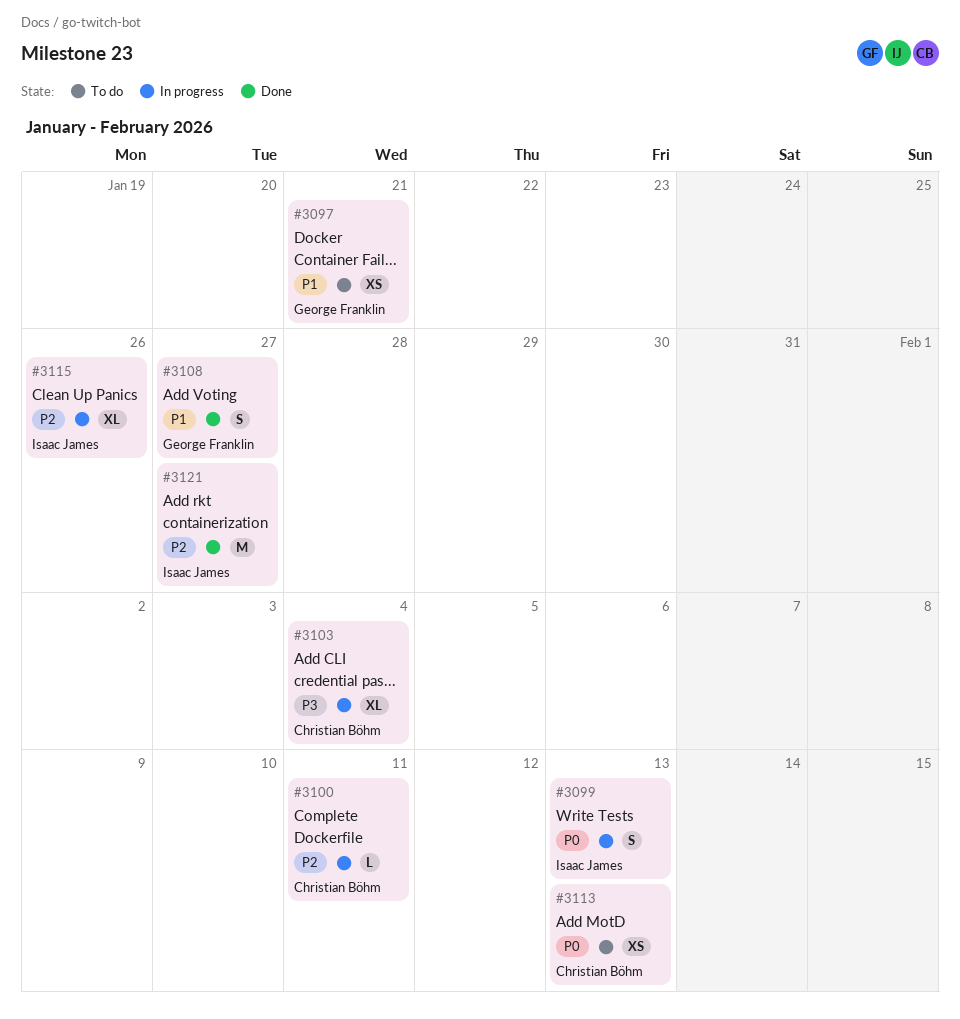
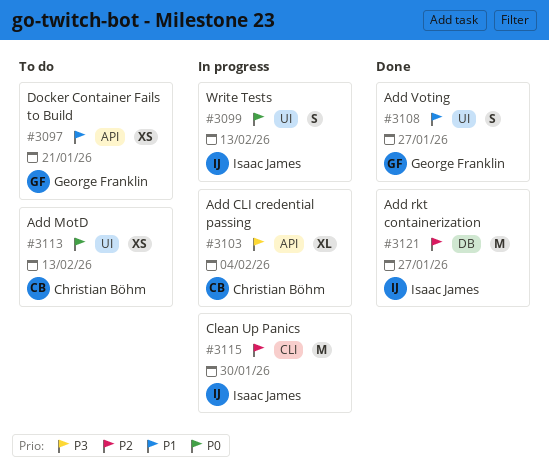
#3100: present -> none
#3115, estimate: XL -> M
#3115, due: Jan 26 -> Jan 30

